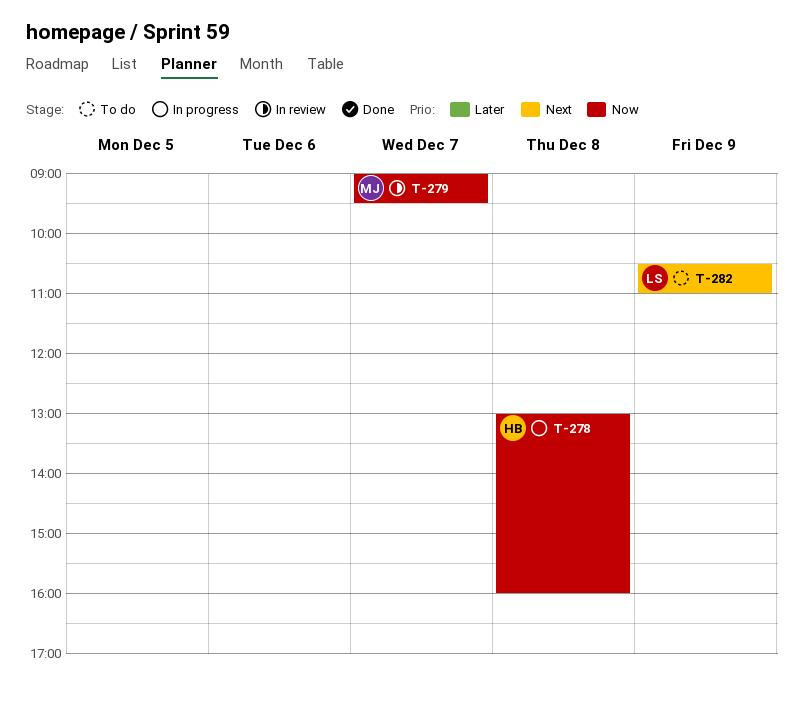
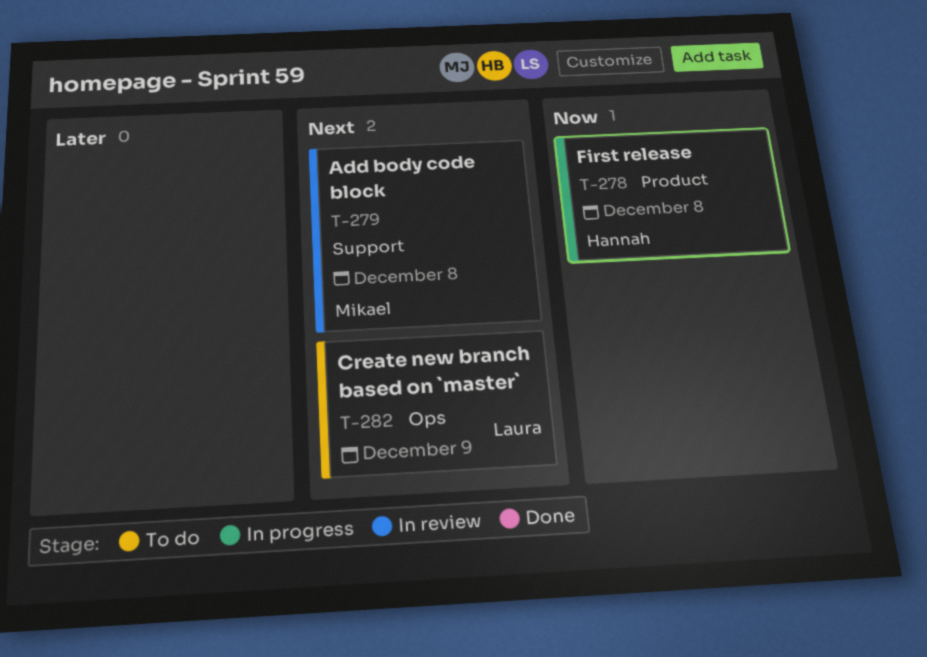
T-279, priority: Now -> Next
T-279, day: Dec 7 -> Dec 8

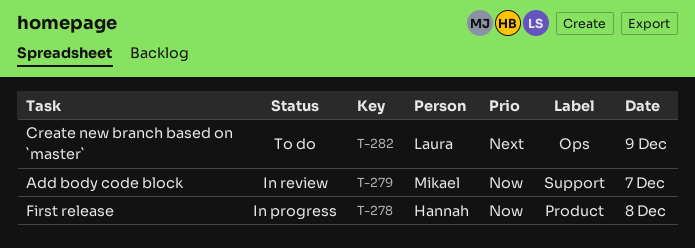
T-279, priority: Next -> Now
T-279, day: Dec 8 -> Dec 7

